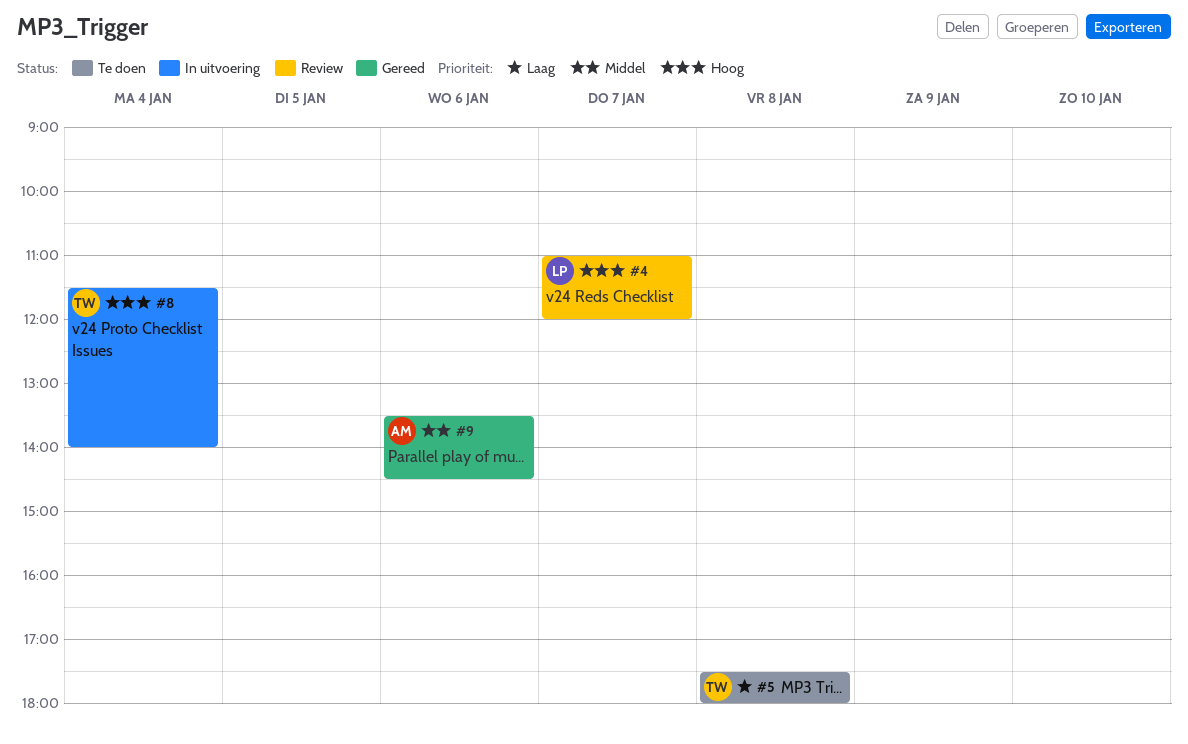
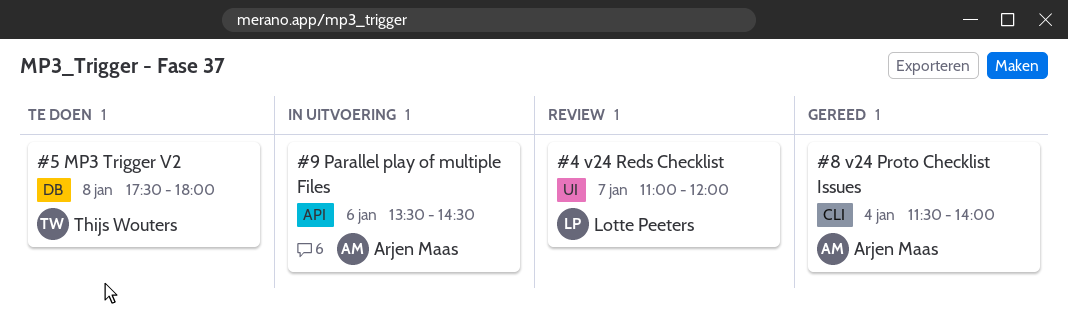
#8, status: In uitvoering -> Gereed
#8, owner: Thijs Wouters -> Arjen Maas
#9, status: Gereed -> In uitvoering

